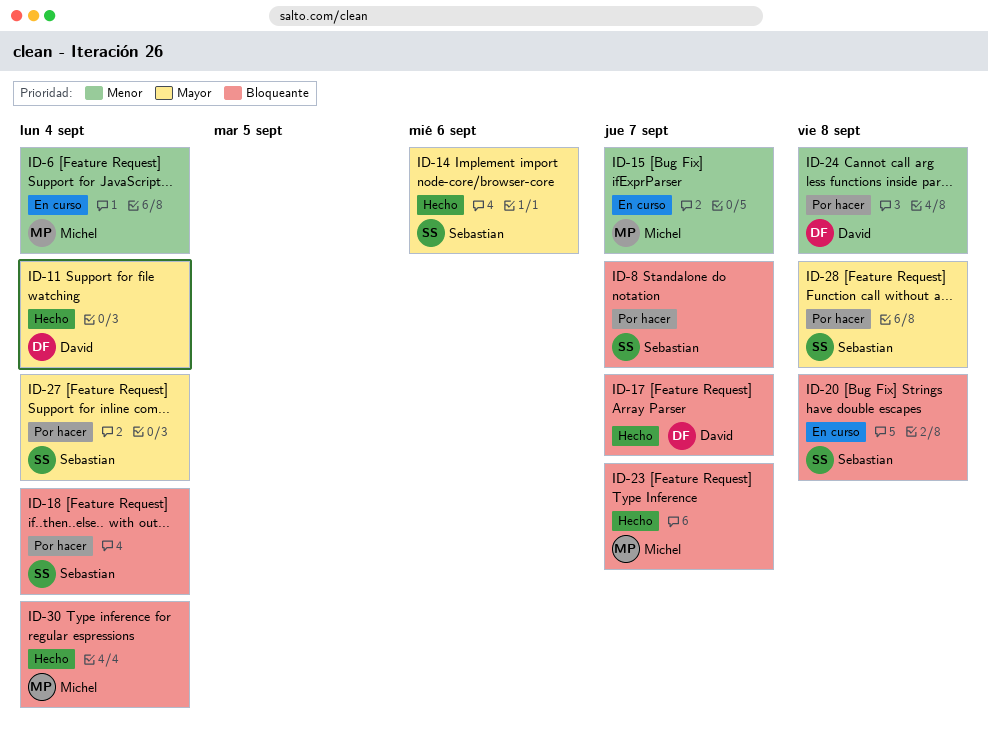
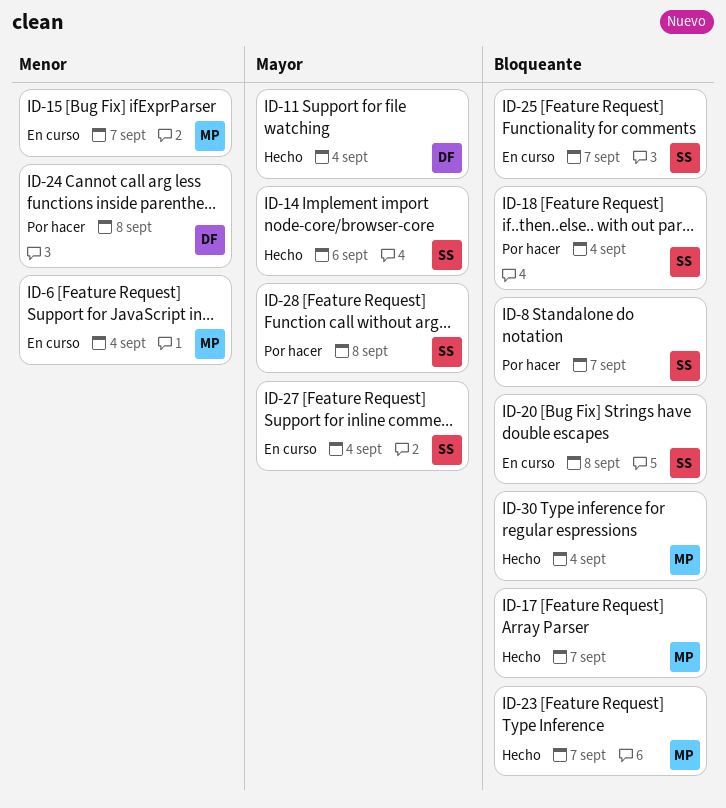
ID-17, owner: David -> Michel
ID-25: none -> present
ID-27, status: Por hacer -> En curso

